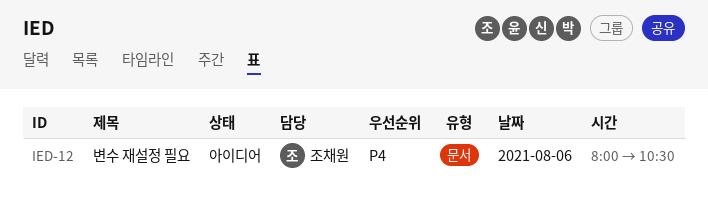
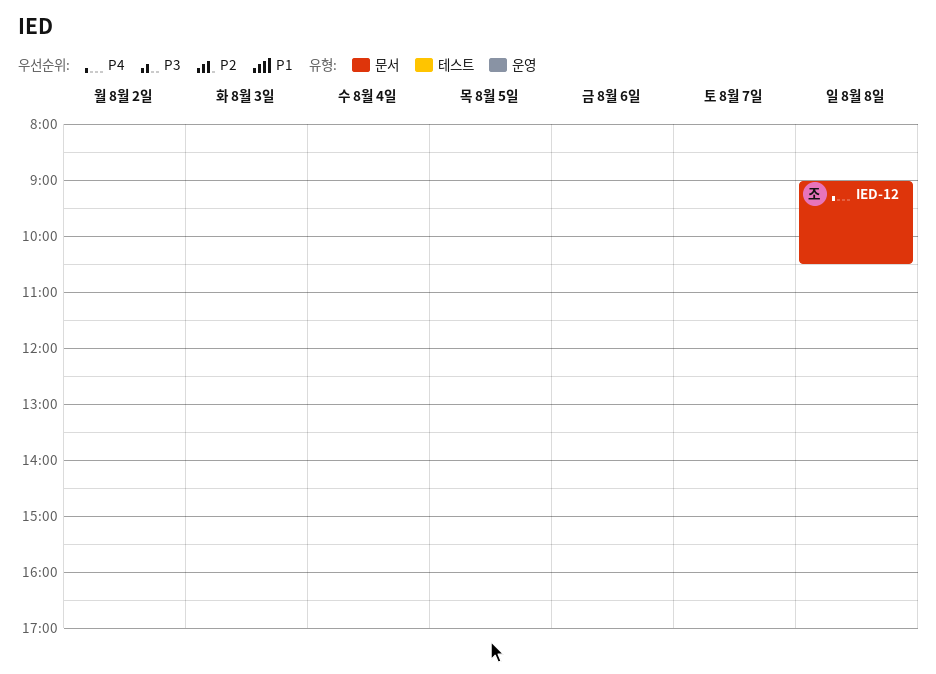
IED-12, day: Aug 6 -> Aug 8
IED-12, begins: 08:00 -> 09:00

